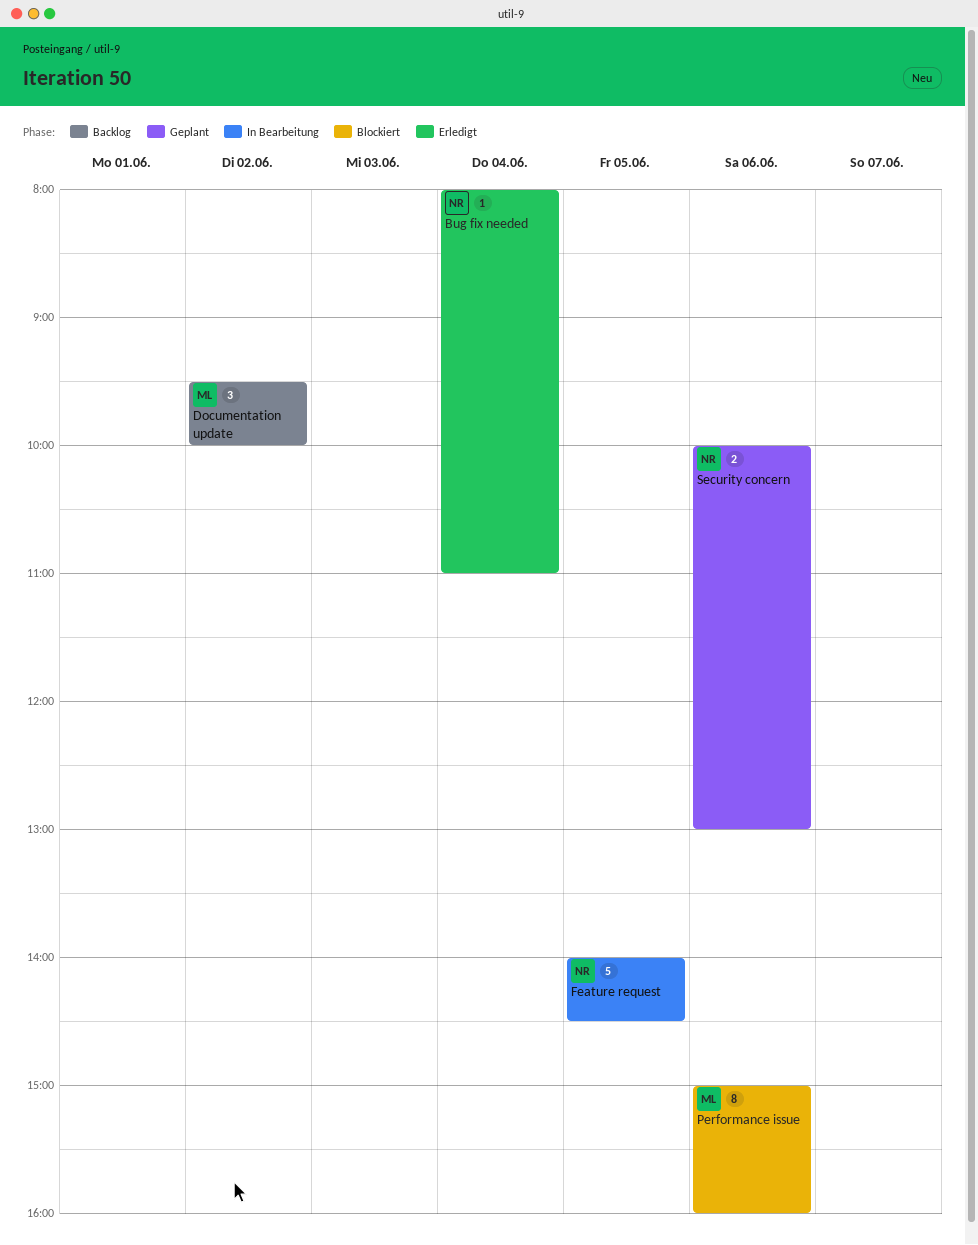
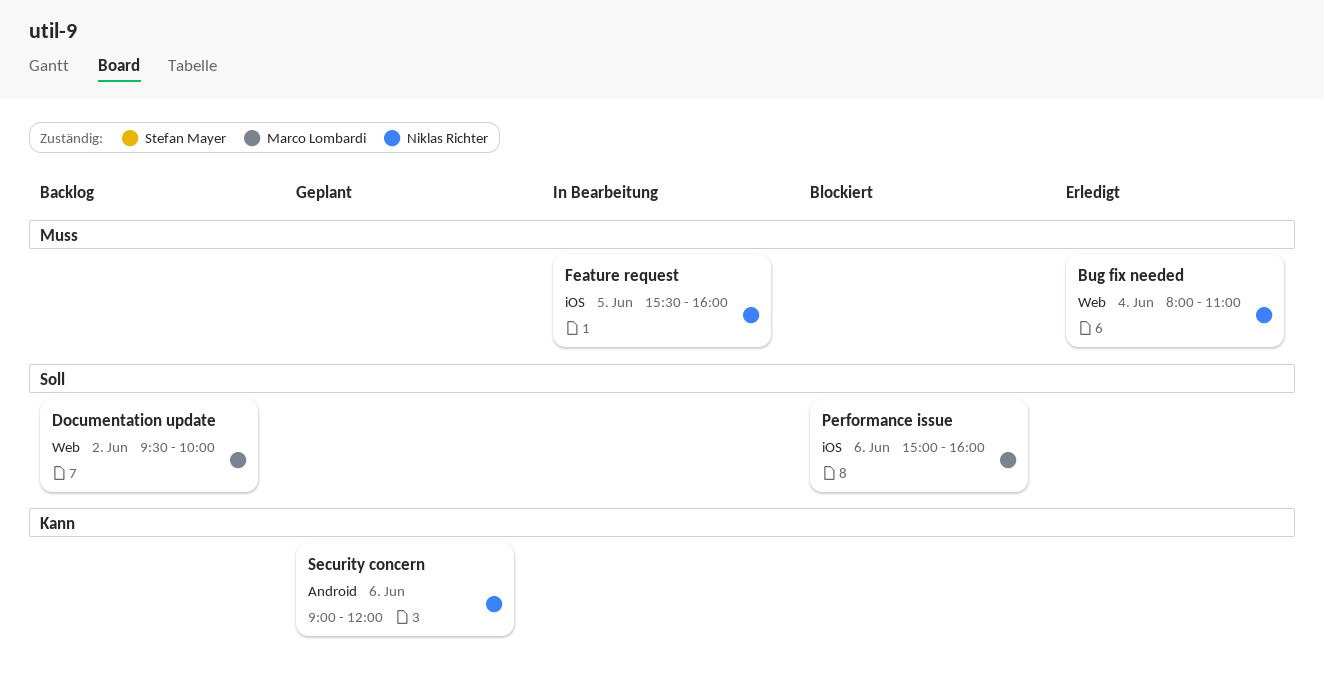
Feature request, begins: 14:00 -> 15:30
Feature request, ends: 14:30 -> 16:00
Security concern, begins: 10:00 -> 09:00
Security concern, ends: 13:00 -> 12:00

